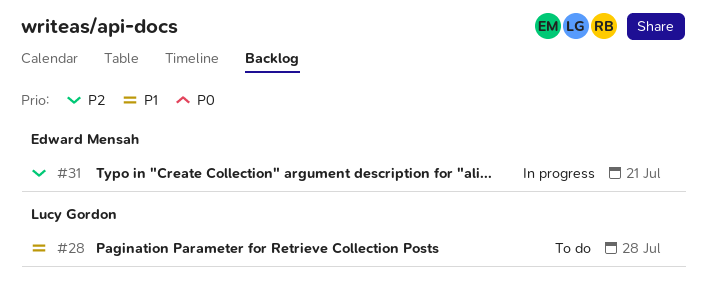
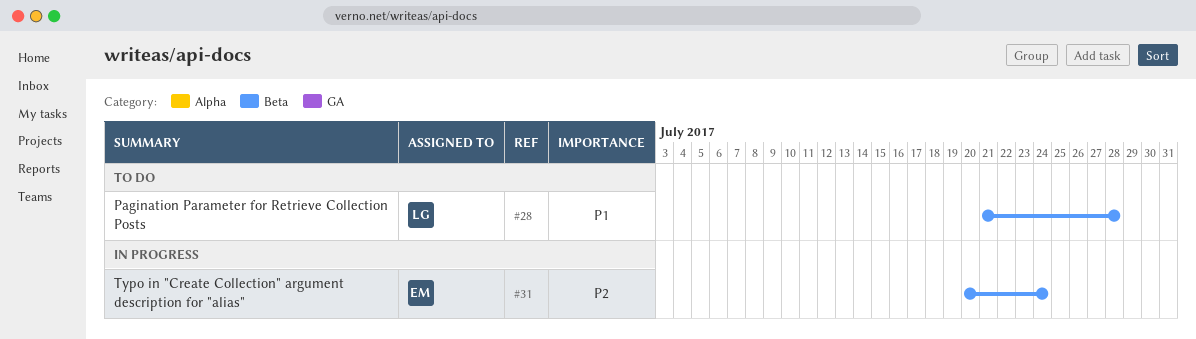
#31, due: Jul 21 -> Jul 24

